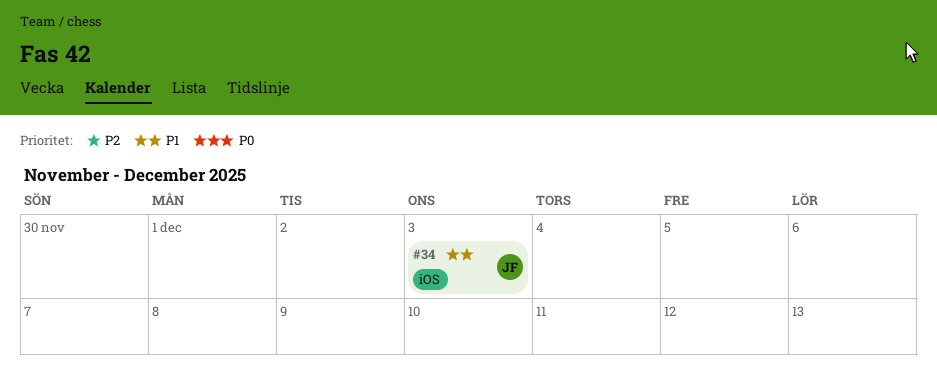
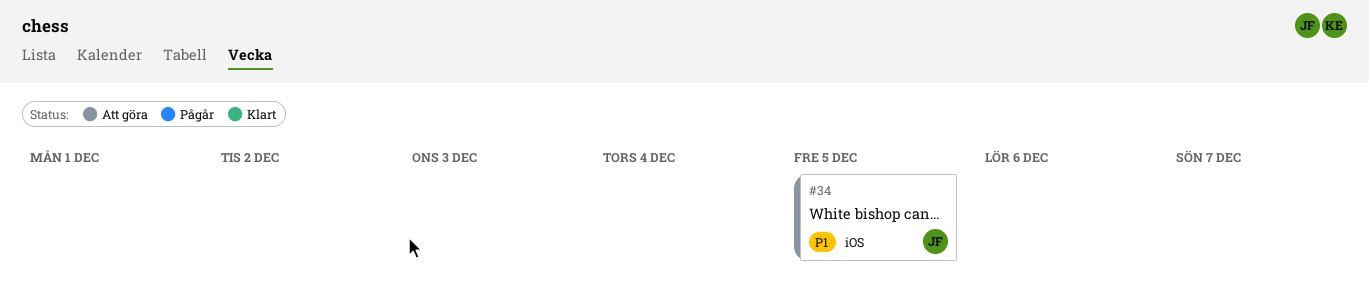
#34, due: Dec 3 -> Dec 5

